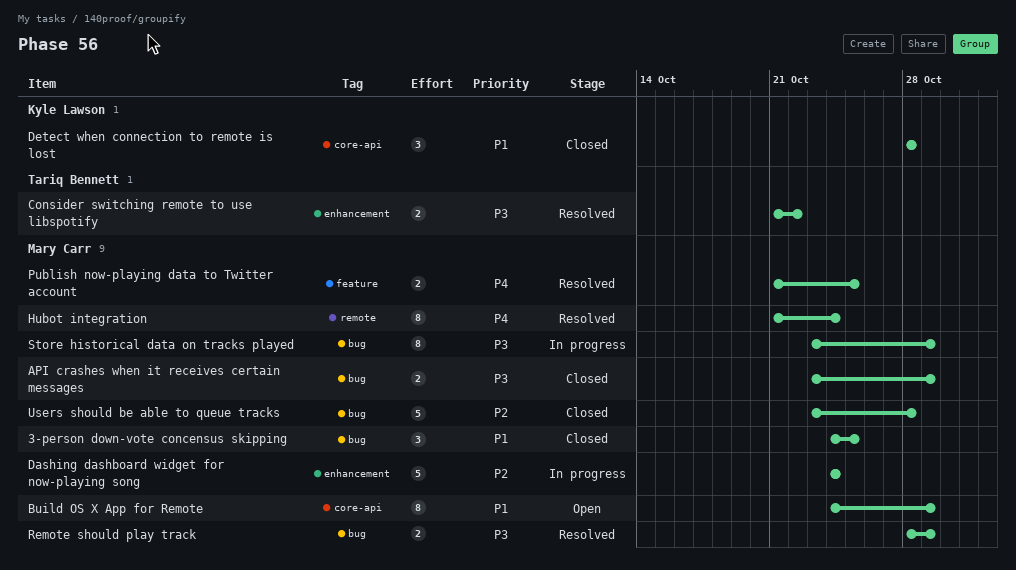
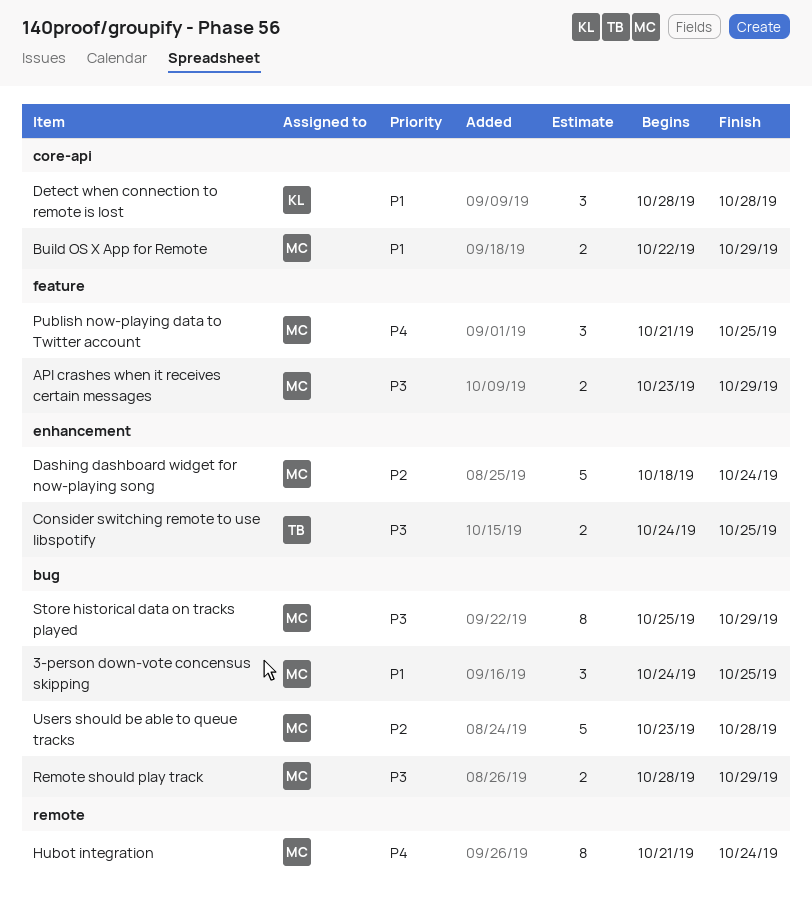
API crashes when it receives certain messages, label: bug -> feature
Build OS X App for Remote, estimate: 8 -> 2
Build OS X App for Remote, start: Oct 24 -> Oct 22
Consider switching remote to use libspotify, start: Oct 21 -> Oct 24
Consider switching remote to use libspotify, due: Oct 22 -> Oct 25
Dashing dashboard widget for now-playing song, start: Oct 24 -> Oct 18
Publish now-playing data to Twitter account, estimate: 2 -> 3
Store historical data on tracks played, start: Oct 23 -> Oct 25

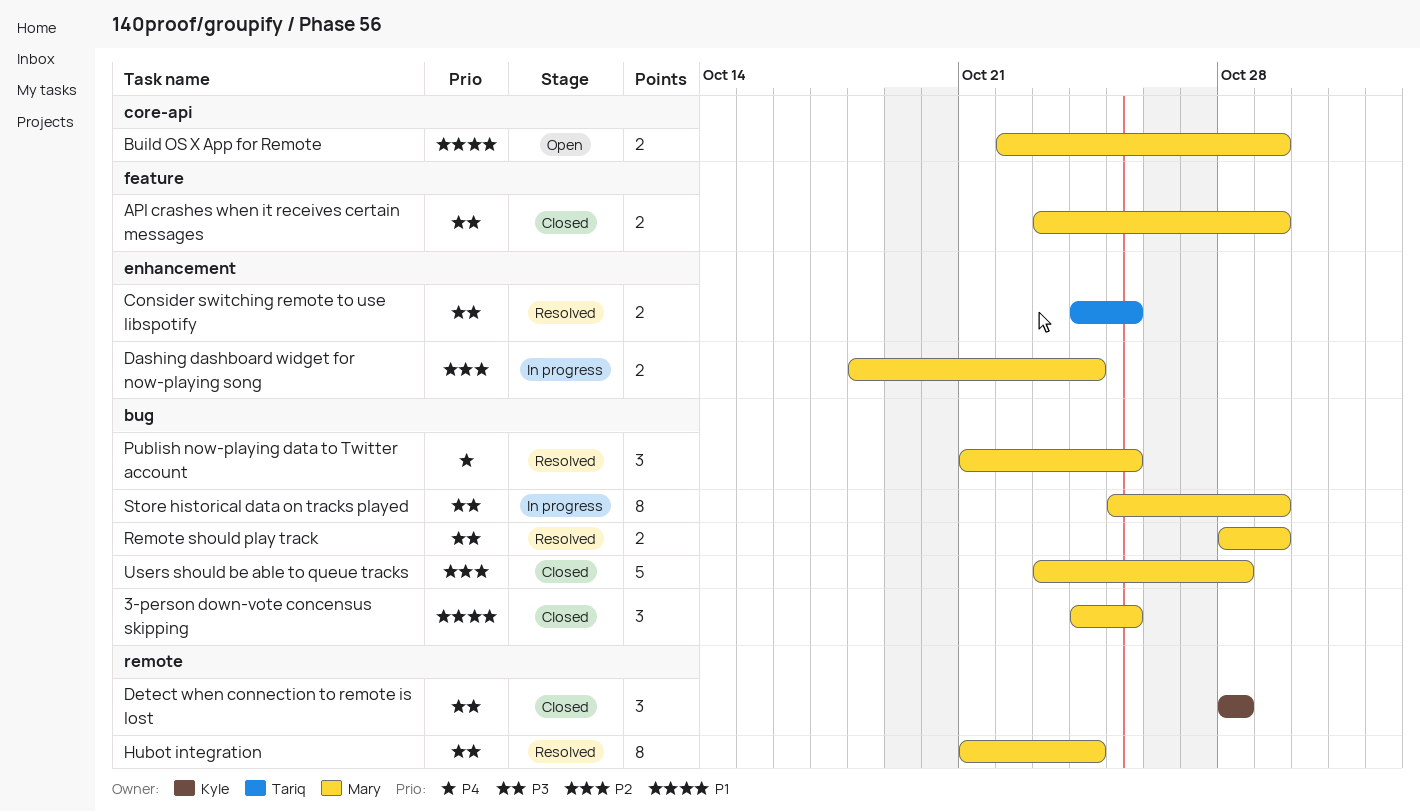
Dashing dashboard widget for now-playing song, estimate: 5 -> 2
Detect when connection to remote is lost, priority: P1 -> P3
Detect when connection to remote is lost, label: core-api -> remote
Hubot integration, priority: P4 -> P3
Publish now-playing data to Twitter account, label: feature -> bug

